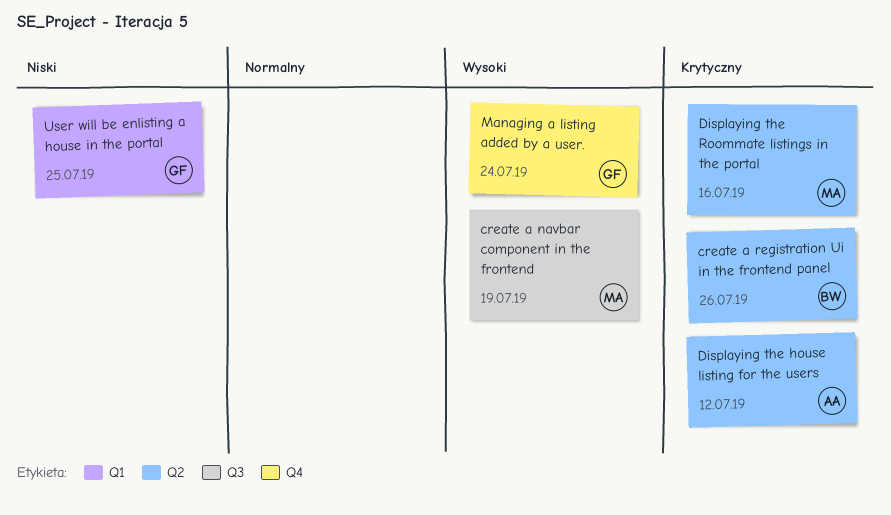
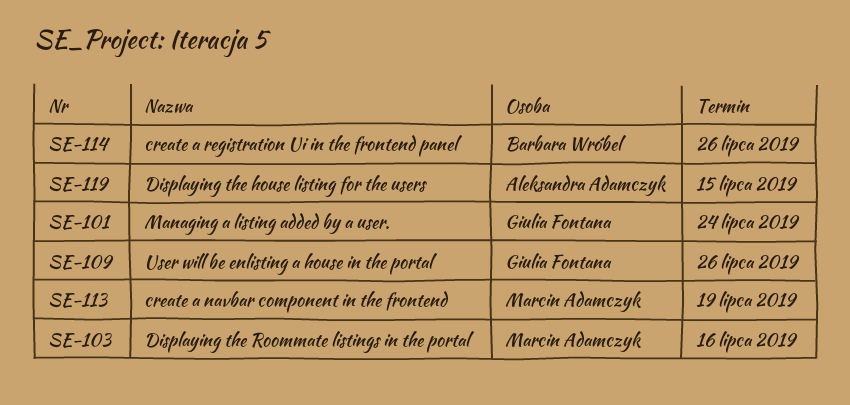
Displaying the house listing for the users, due: Jul 12 -> Jul 15
User will be enlisting a house in the portal, due: Jul 25 -> Jul 26

